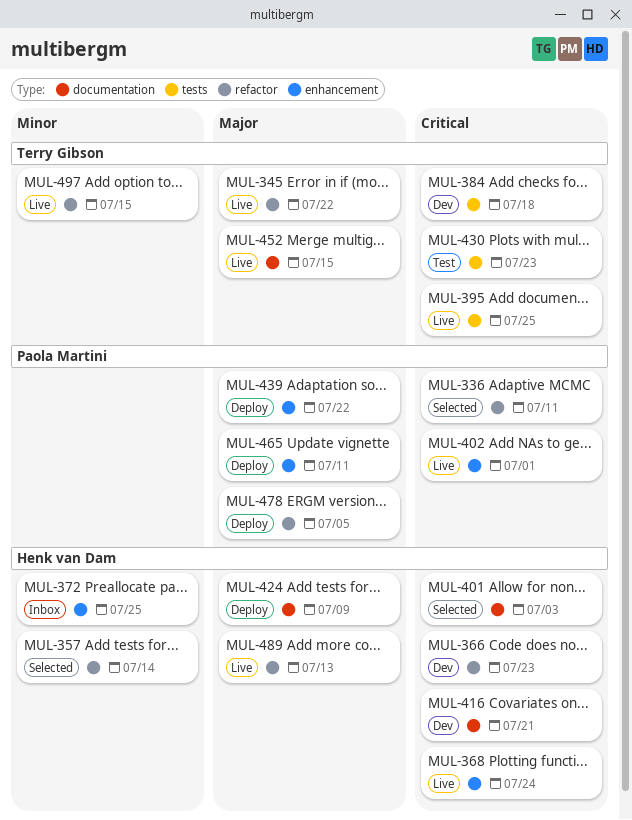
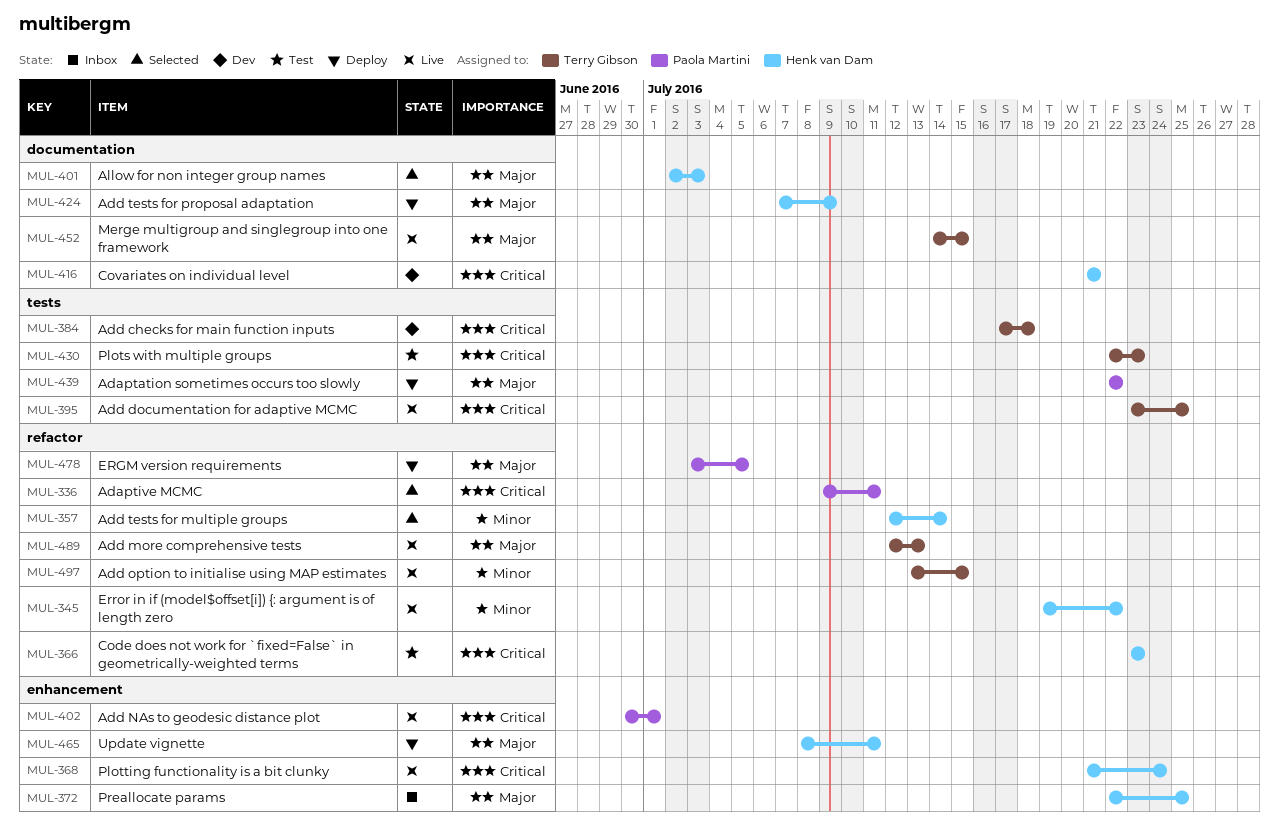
MUL-345, owner: Terry Gibson -> Henk van Dam
MUL-345, priority: Major -> Minor
MUL-366, status: Dev -> Test
MUL-372, priority: Minor -> Major
MUL-401, priority: Critical -> Major
MUL-439, label: enhancement -> tests
MUL-465, owner: Paola Martini -> Henk van Dam
MUL-489, owner: Henk van Dam -> Terry Gibson

